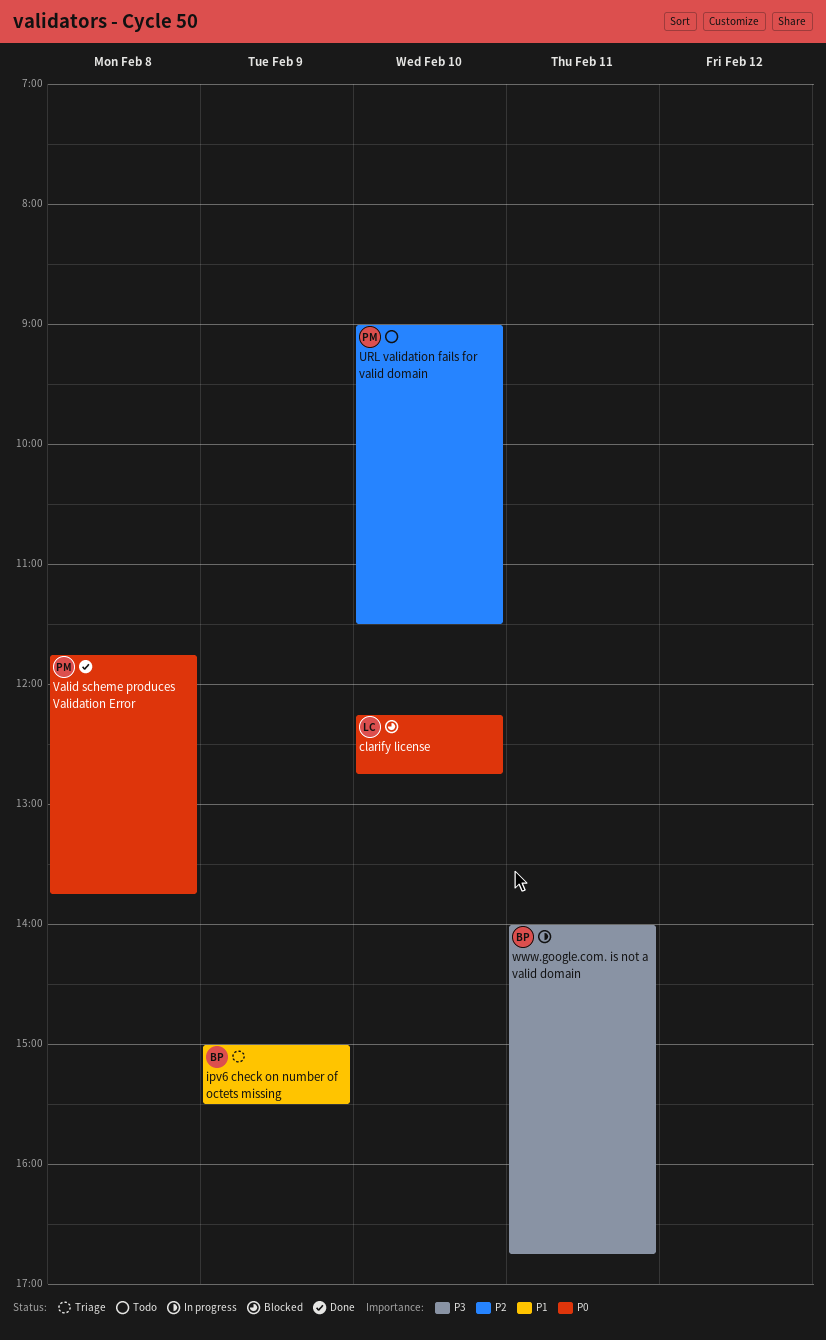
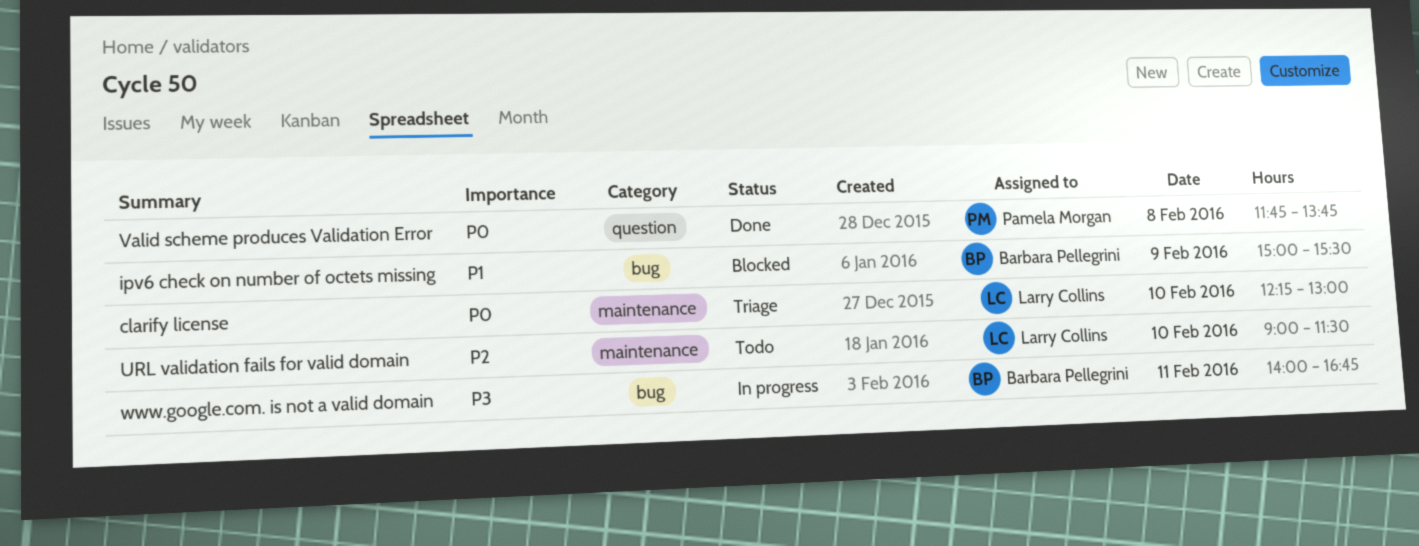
clarify license, status: Blocked -> Triage
clarify license, ends: 12:45 -> 13:00
ipv6 check on number of octets missing, status: Triage -> Blocked
URL validation fails for valid domain, owner: Pamela Morgan -> Larry Collins

